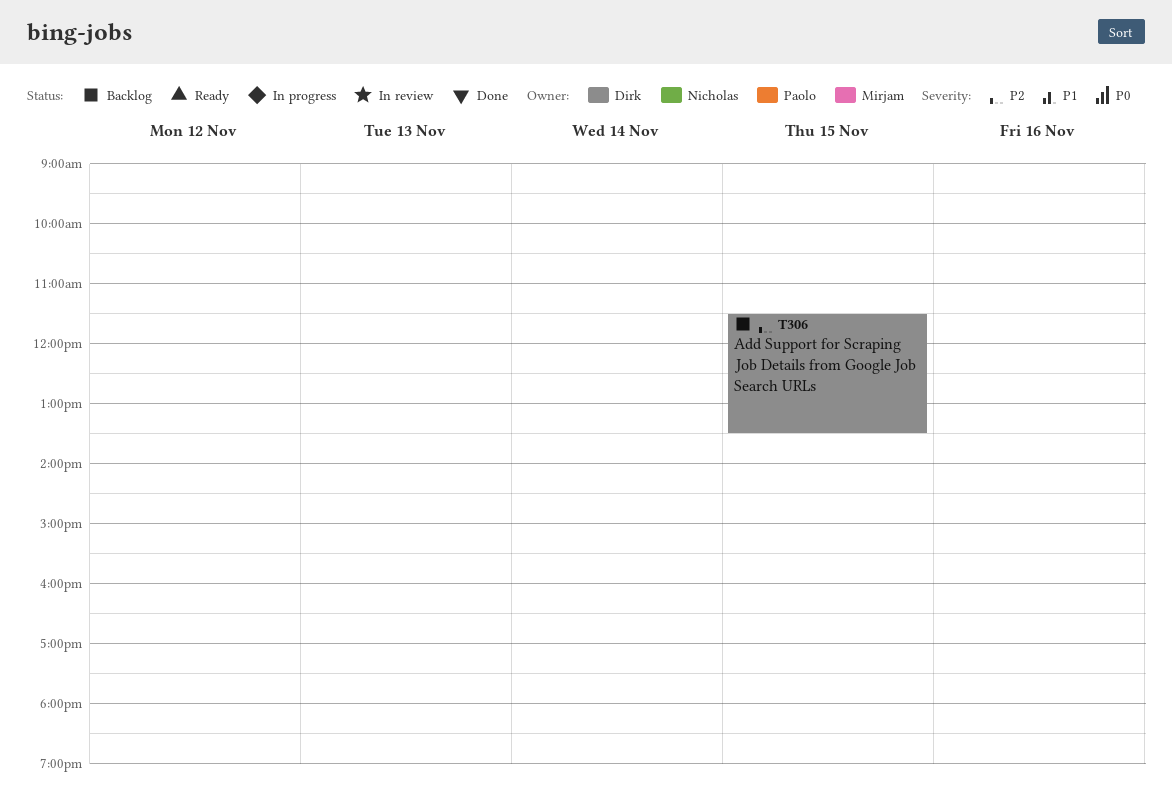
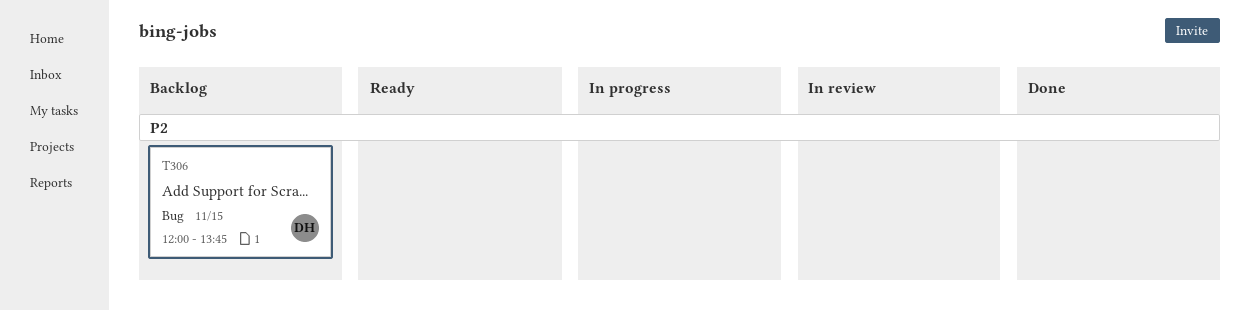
T306, begins: 11:30 -> 12:00
T306, ends: 13:30 -> 13:45

